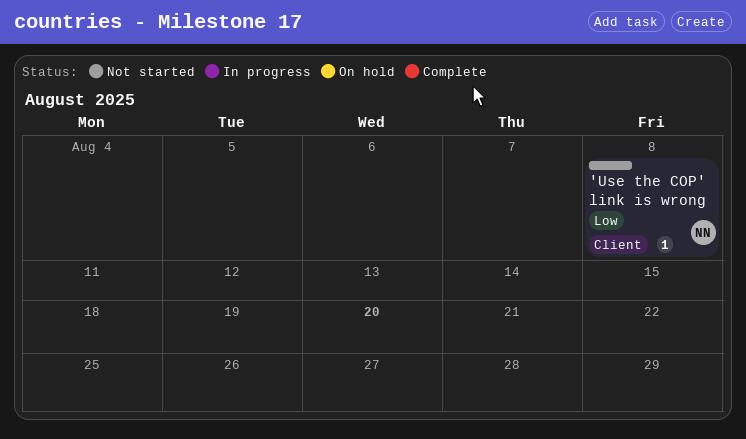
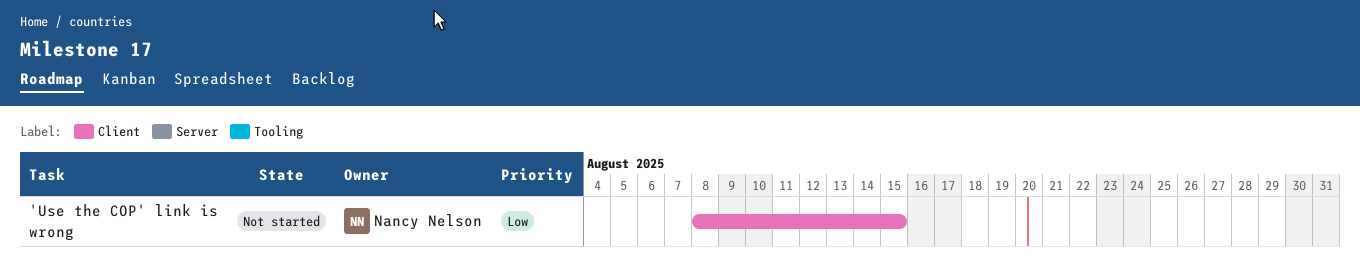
'Use the COP' link is wrong, due: Aug 8 -> Aug 15

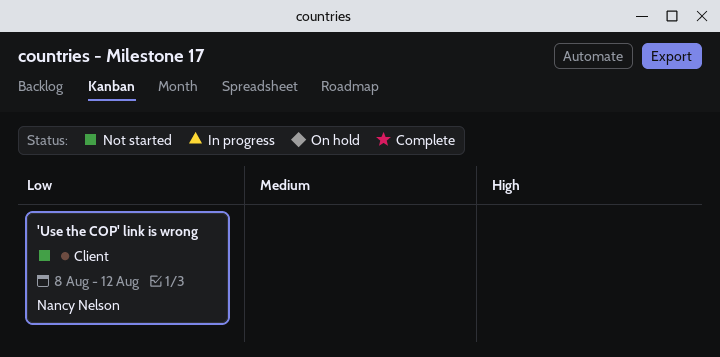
'Use the COP' link is wrong, due: Aug 15 -> Aug 12

